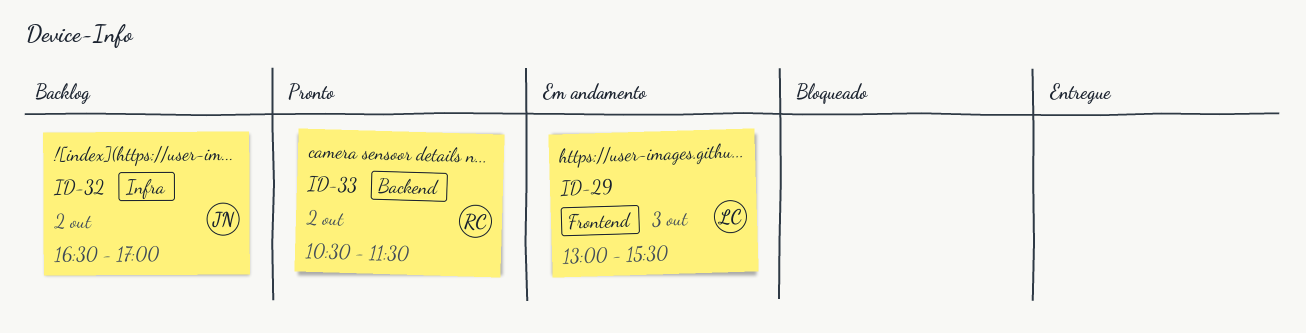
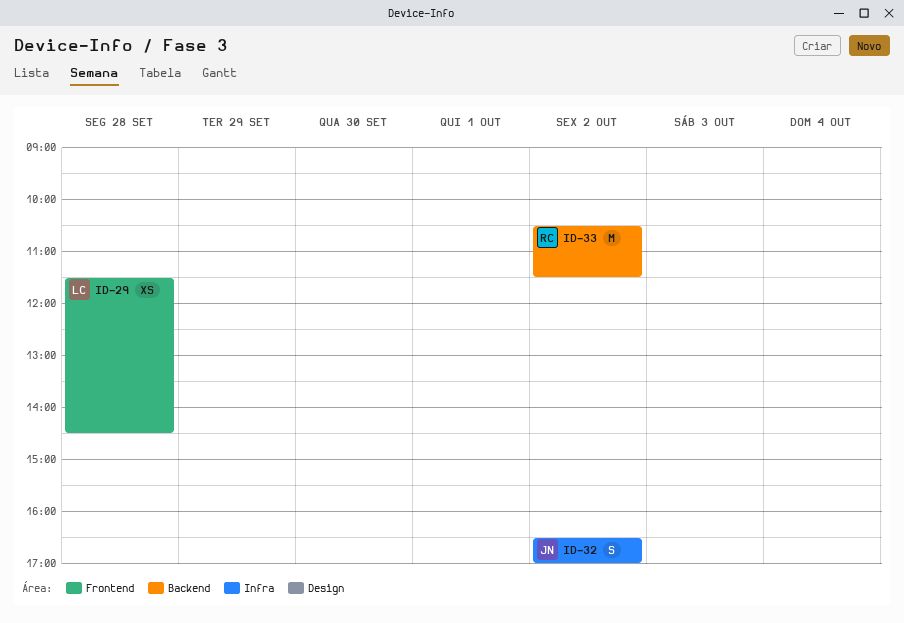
ID-29, day: Oct 3 -> Sep 28
ID-29, begins: 13:00 -> 11:30
ID-29, ends: 15:30 -> 14:30

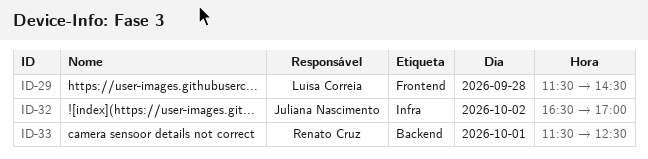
ID-33, day: Oct 2 -> Oct 1
ID-33, begins: 10:30 -> 11:30
ID-33, ends: 11:30 -> 12:30

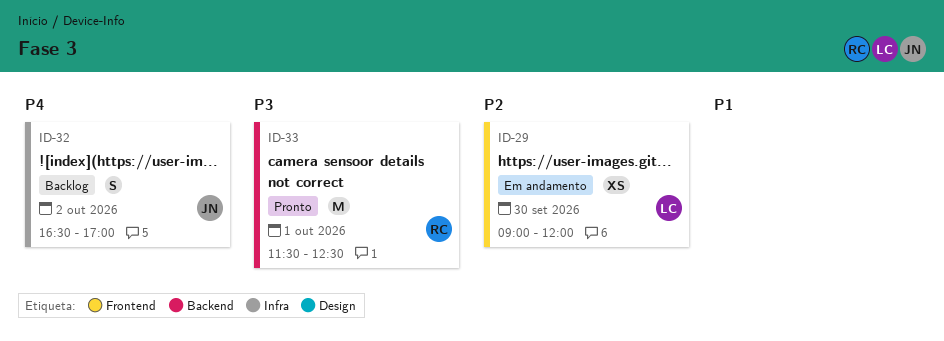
ID-29, day: Sep 28 -> Sep 30
ID-29, begins: 11:30 -> 09:00
ID-29, ends: 14:30 -> 12:00

